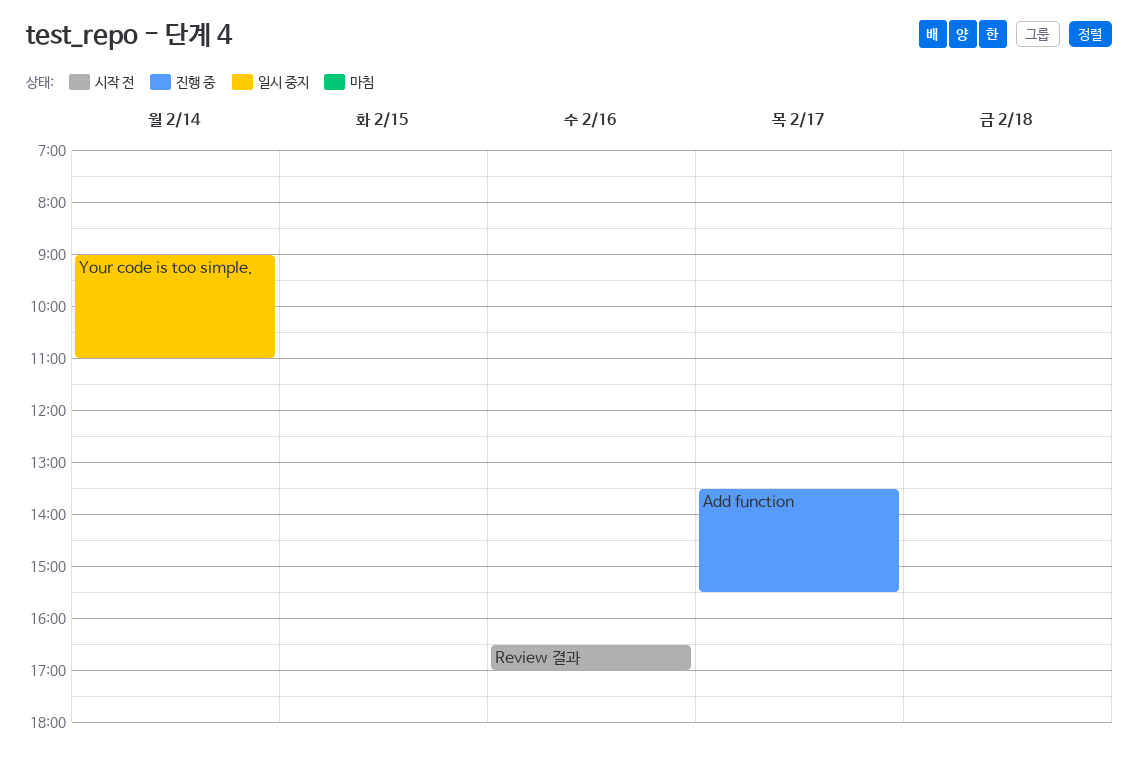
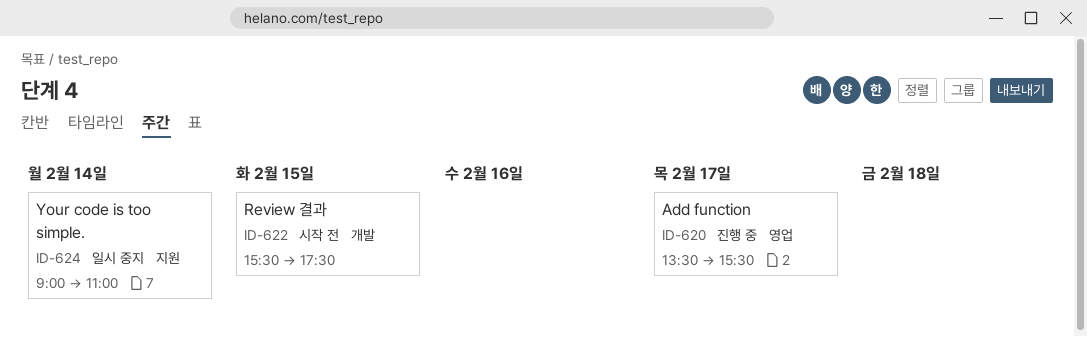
Review 결과, day: Feb 16 -> Feb 15
Review 결과, begins: 16:30 -> 15:30
Review 결과, ends: 17:00 -> 17:30

